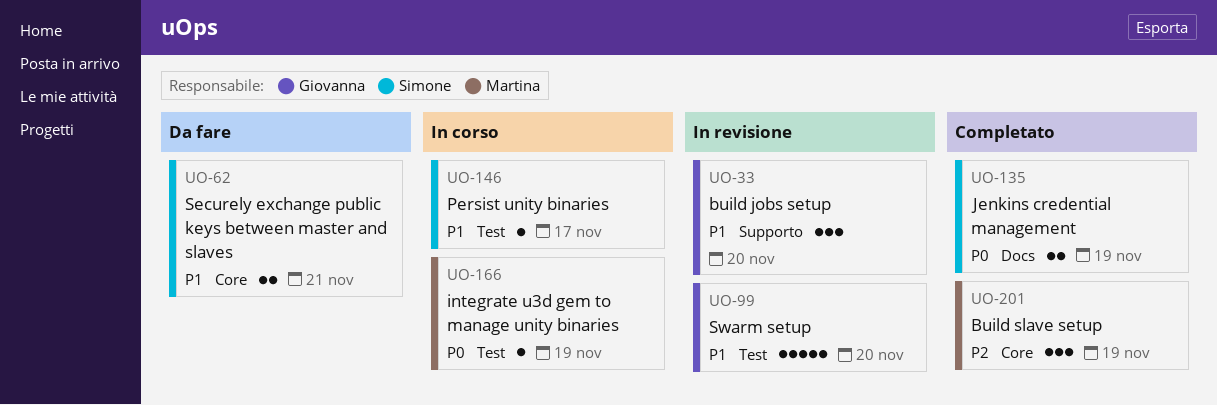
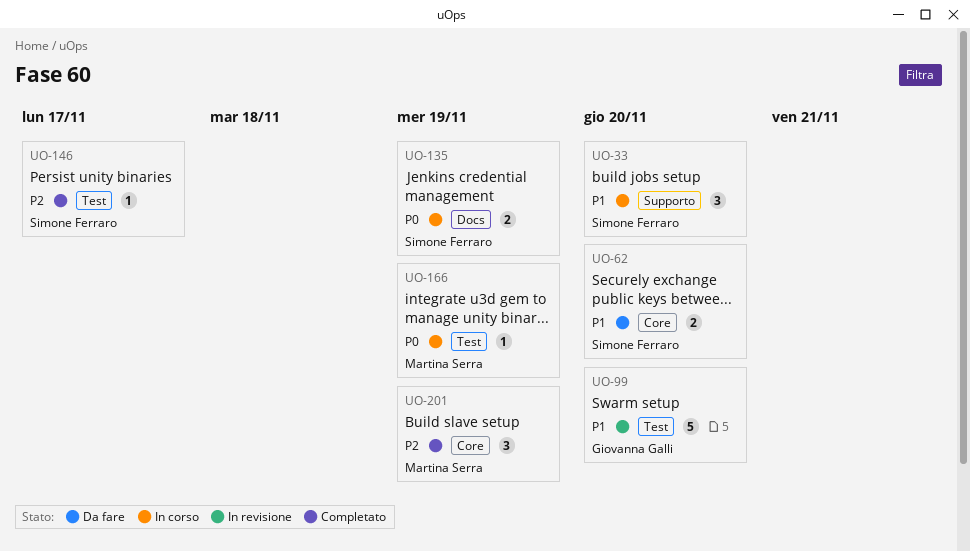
UO-33, status: In revisione -> In corso
UO-33, owner: Giovanna Galli -> Simone Ferraro
UO-62, due: Nov 21 -> Nov 20
UO-135, status: Completato -> In corso
UO-146, status: In corso -> Completato
UO-146, priority: P1 -> P2

